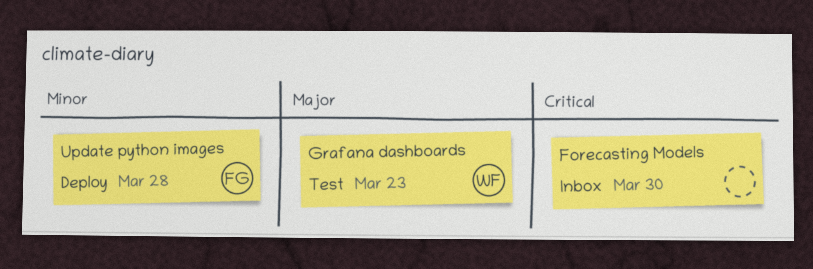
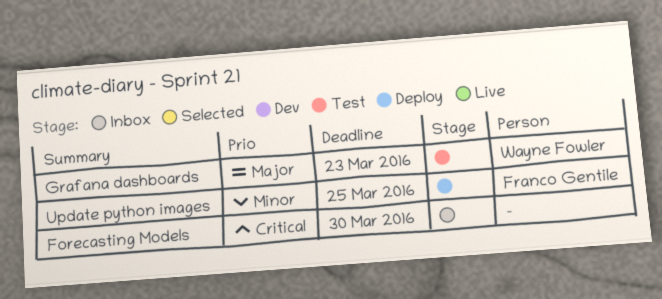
Update python images, due: Mar 28 -> Mar 25

